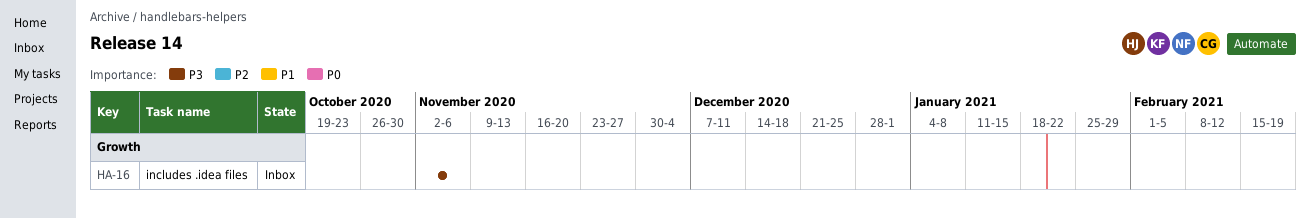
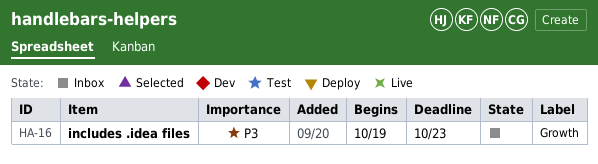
HA-16, start: Nov 2 -> Oct 19
HA-16, due: Nov 6 -> Oct 23

